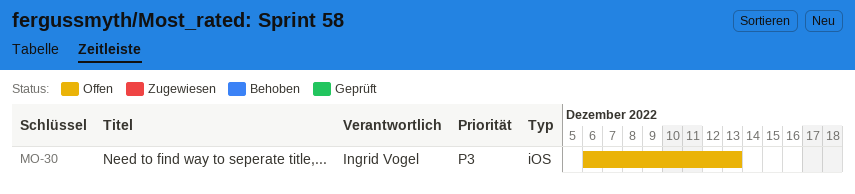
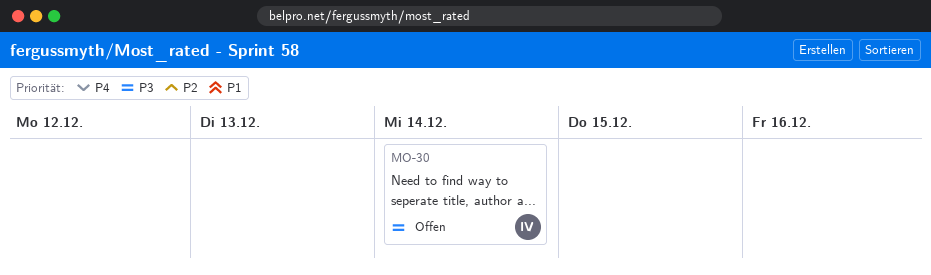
MO-30, due: Dec 13 -> Dec 14

